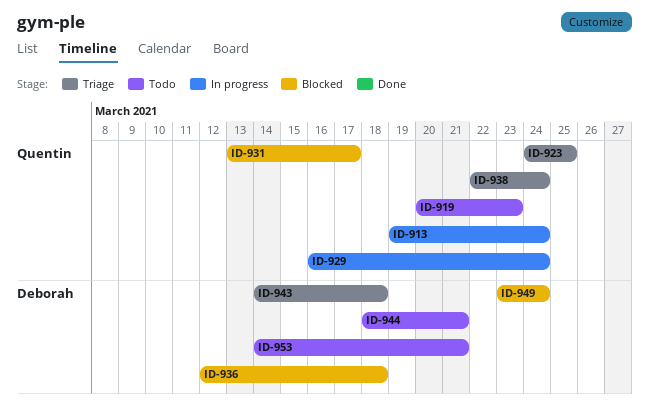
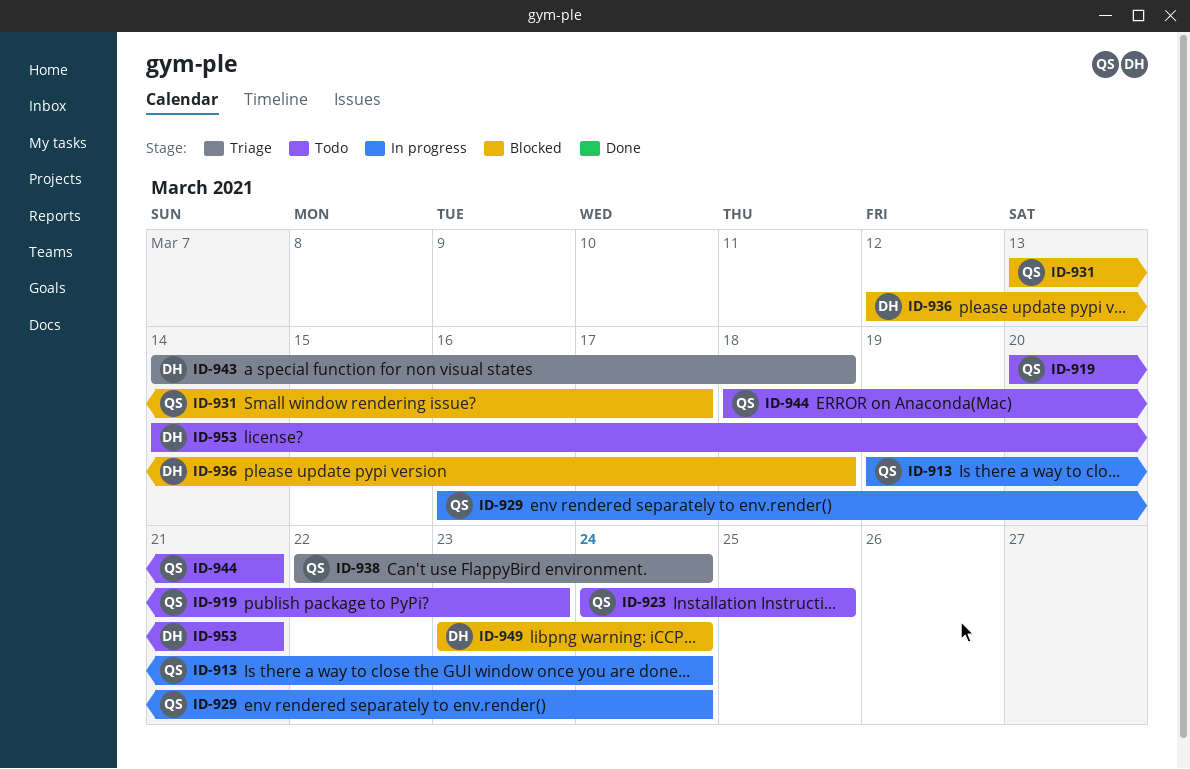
ID-923, status: Triage -> Todo
ID-944, owner: Deborah -> Quentin

